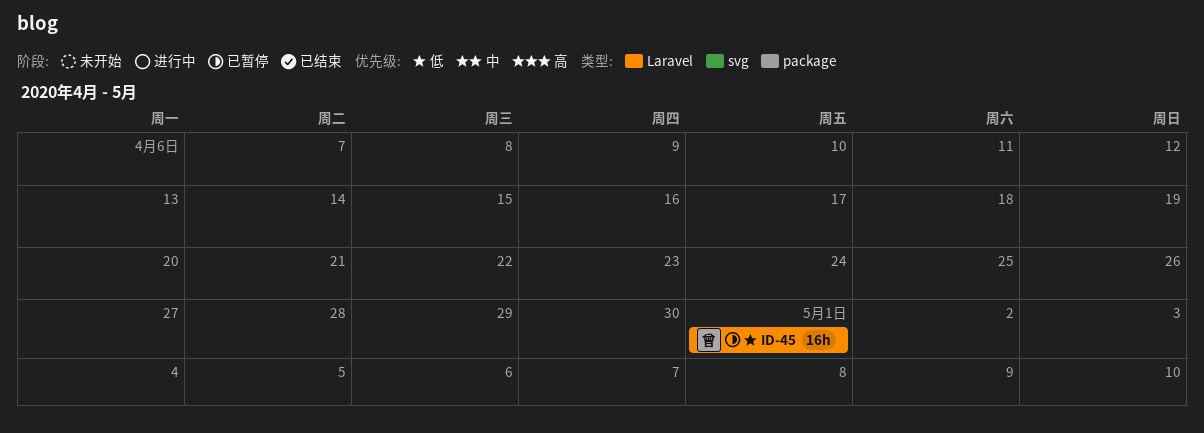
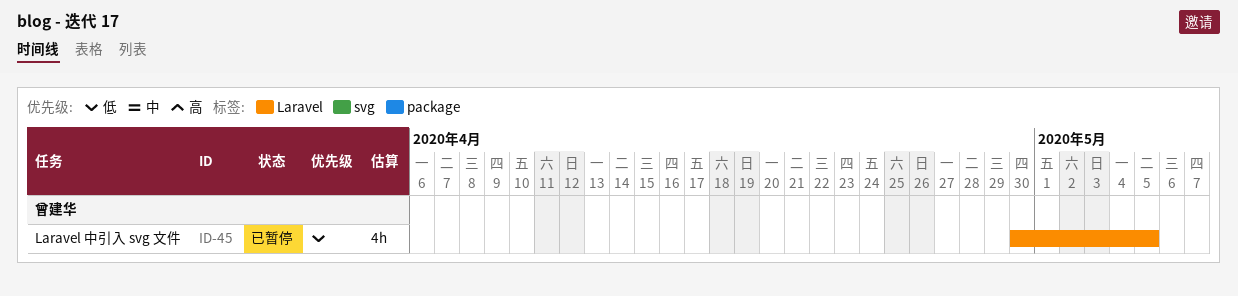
ID-45, estimate: 16h -> 4h
ID-45, start: May 1 -> Apr 30
ID-45, due: May 1 -> May 5

